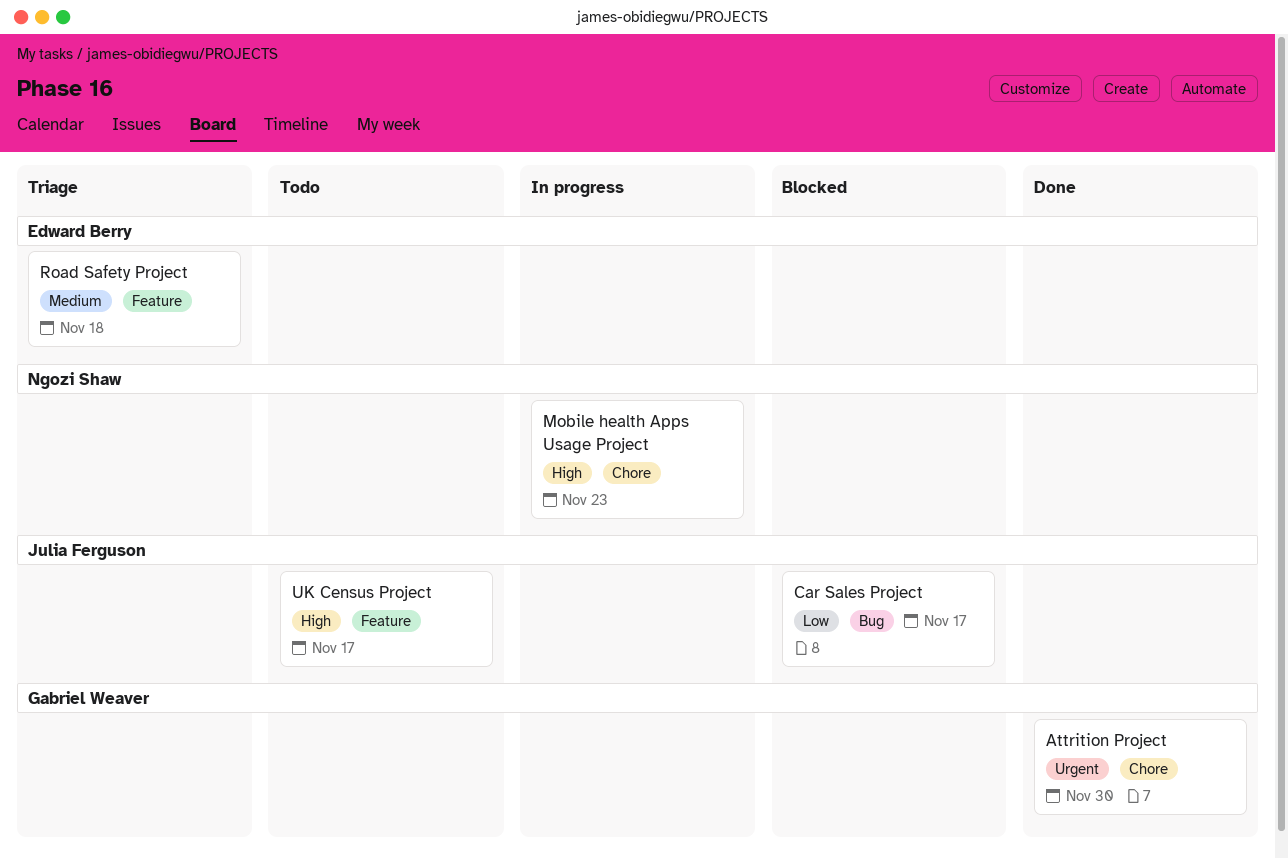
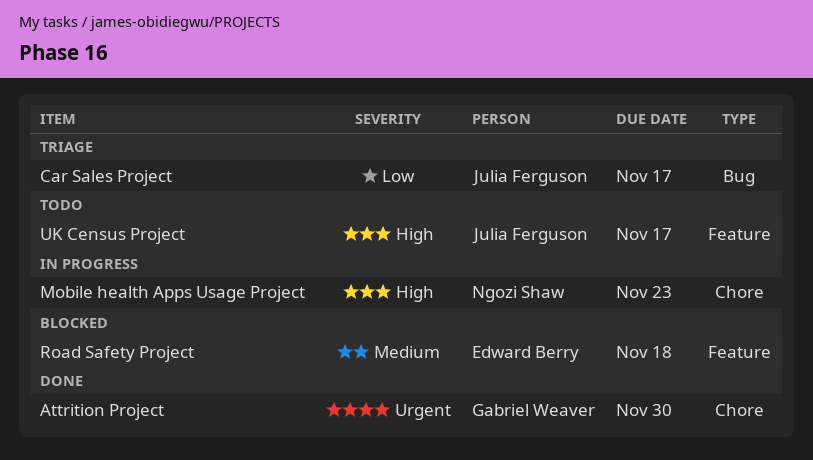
Car Sales Project, status: Blocked -> Triage
Road Safety Project, status: Triage -> Blocked

